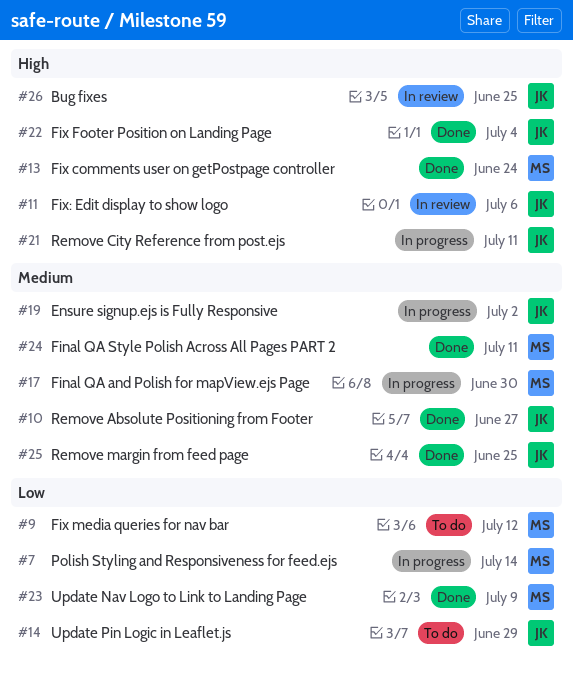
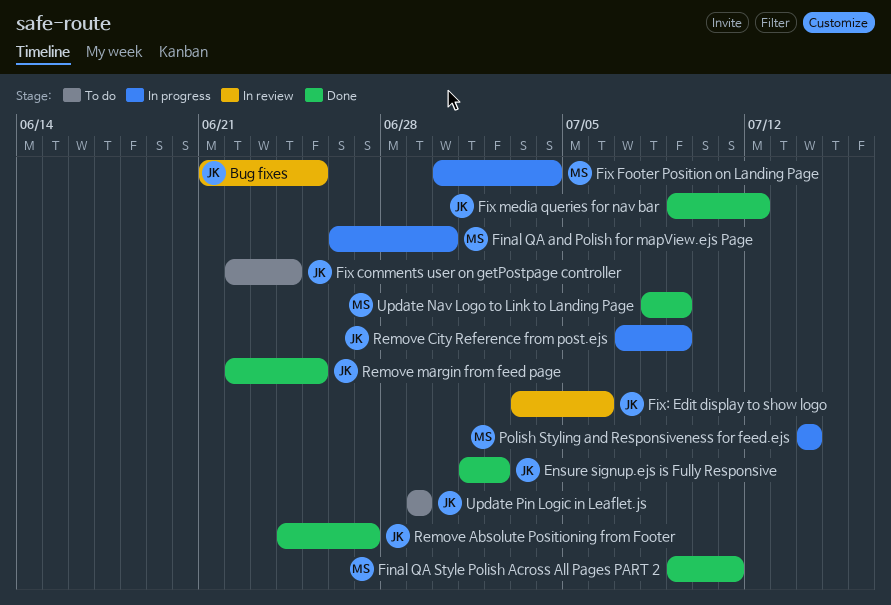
Ensure signup.ejs is Fully Responsive, status: In progress -> Done
Fix comments user on getPostpage controller, status: Done -> To do
Fix comments user on getPostpage controller, owner: MS -> JK
Fix Footer Position on Landing Page, status: Done -> In progress
Fix Footer Position on Landing Page, owner: JK -> MS
Fix media queries for nav bar, status: To do -> Done
Fix media queries for nav bar, owner: MS -> JK
Remove City Reference from post.ejs, due: Jul 11 -> Jul 9

